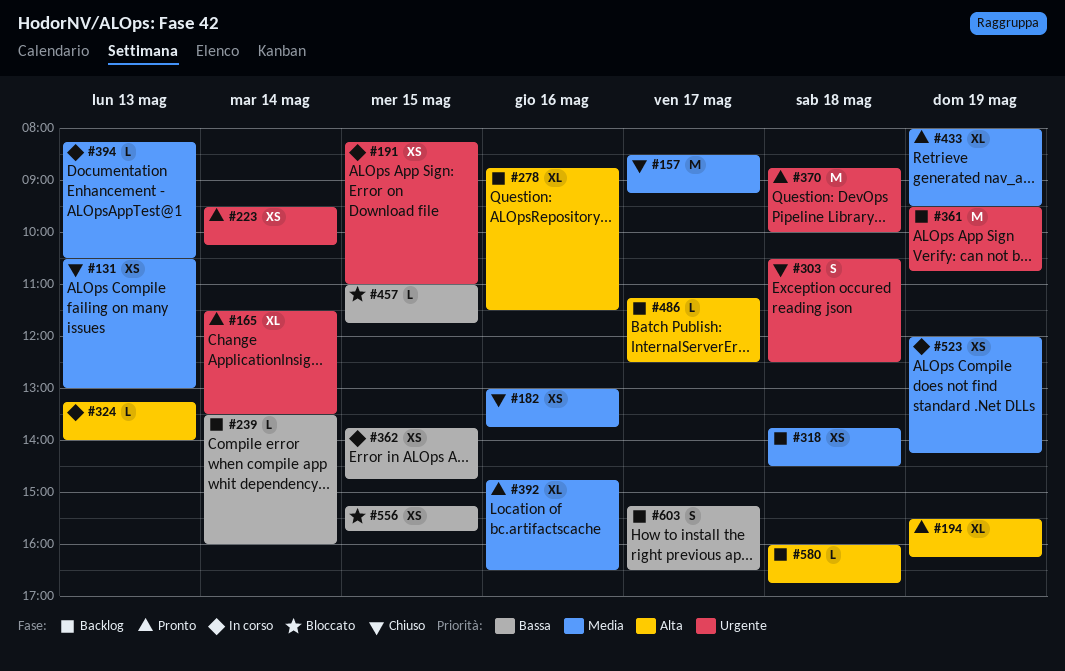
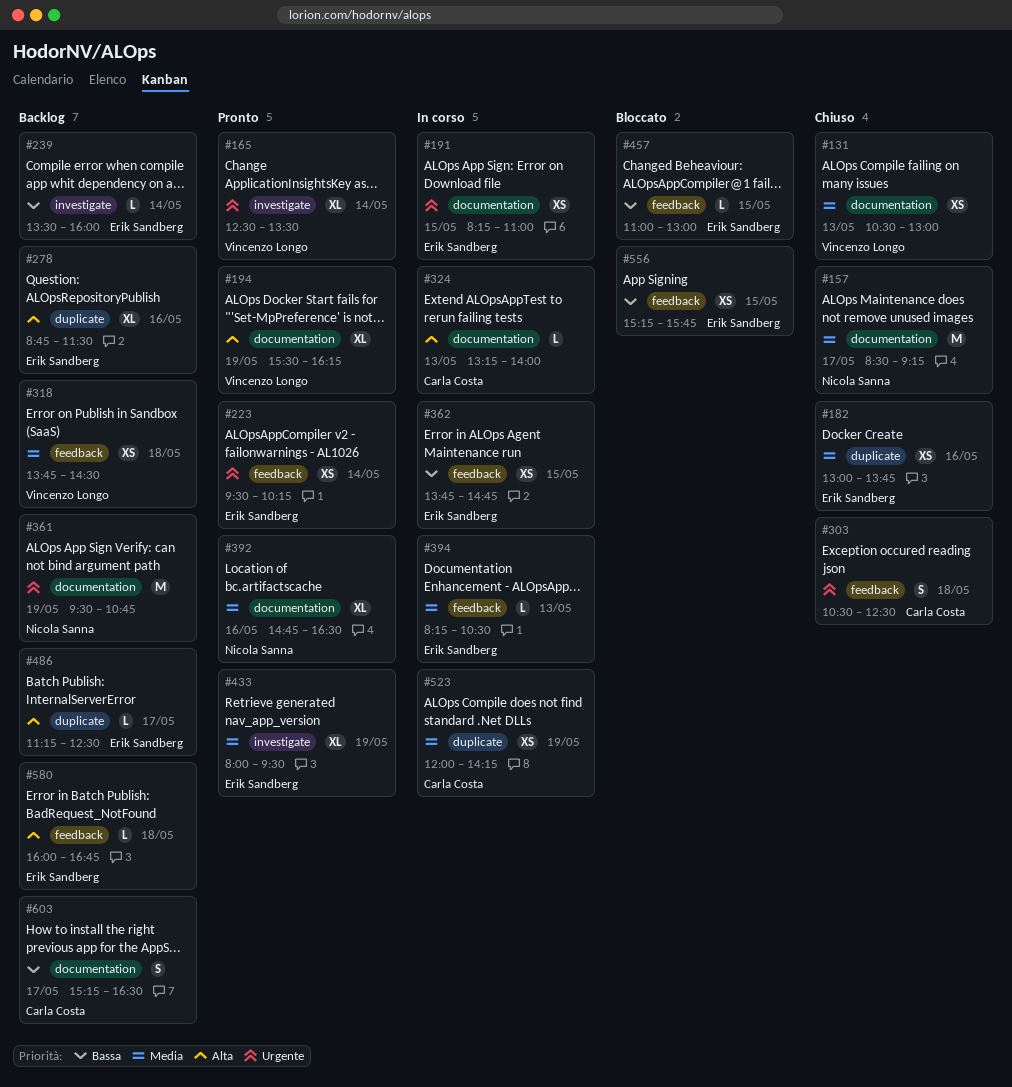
#165, begins: 11:30 -> 12:30
#370: present -> none
#457, ends: 11:45 -> 13:00

